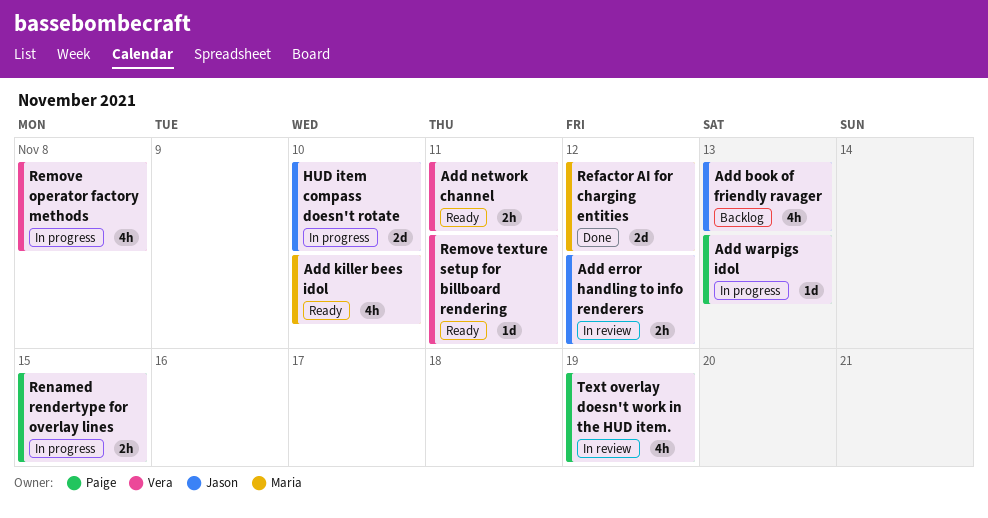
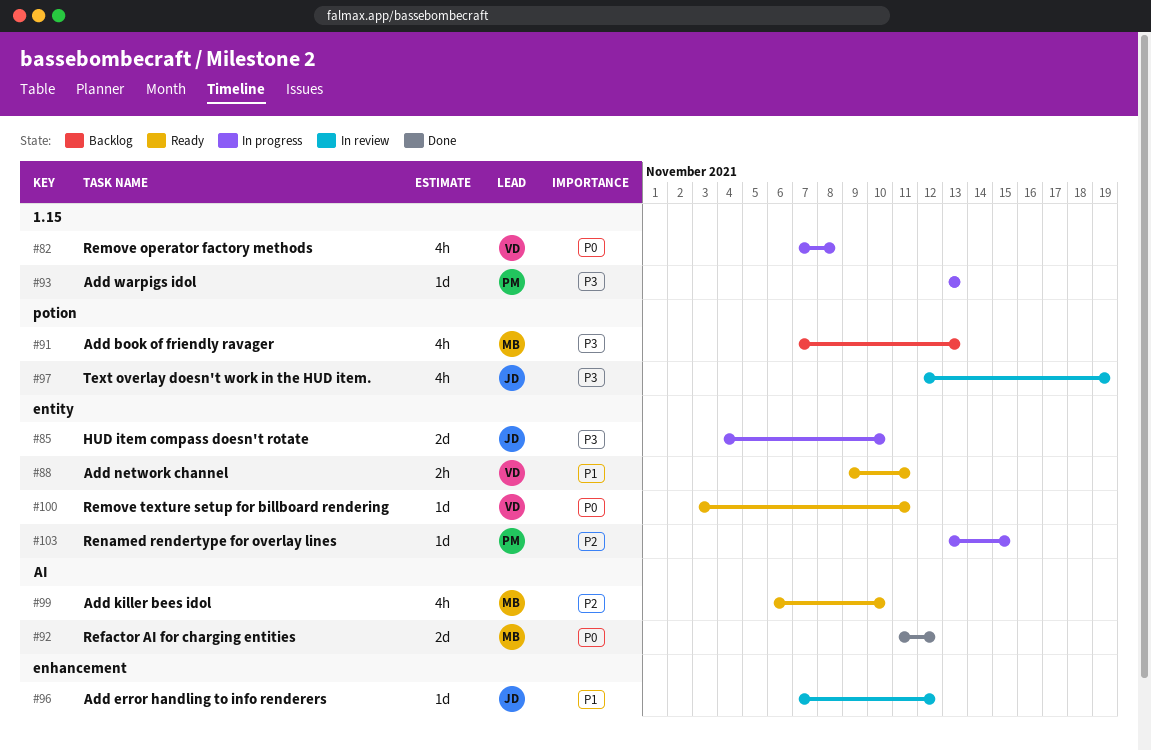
Add book of friendly ravager, owner: Jason -> Maria
Add error handling to info renderers, estimate: 2h -> 1d
Renamed rendertype for overlay lines, estimate: 2h -> 1d
Text overlay doesn't work in the HUD item., owner: Paige -> Jason

